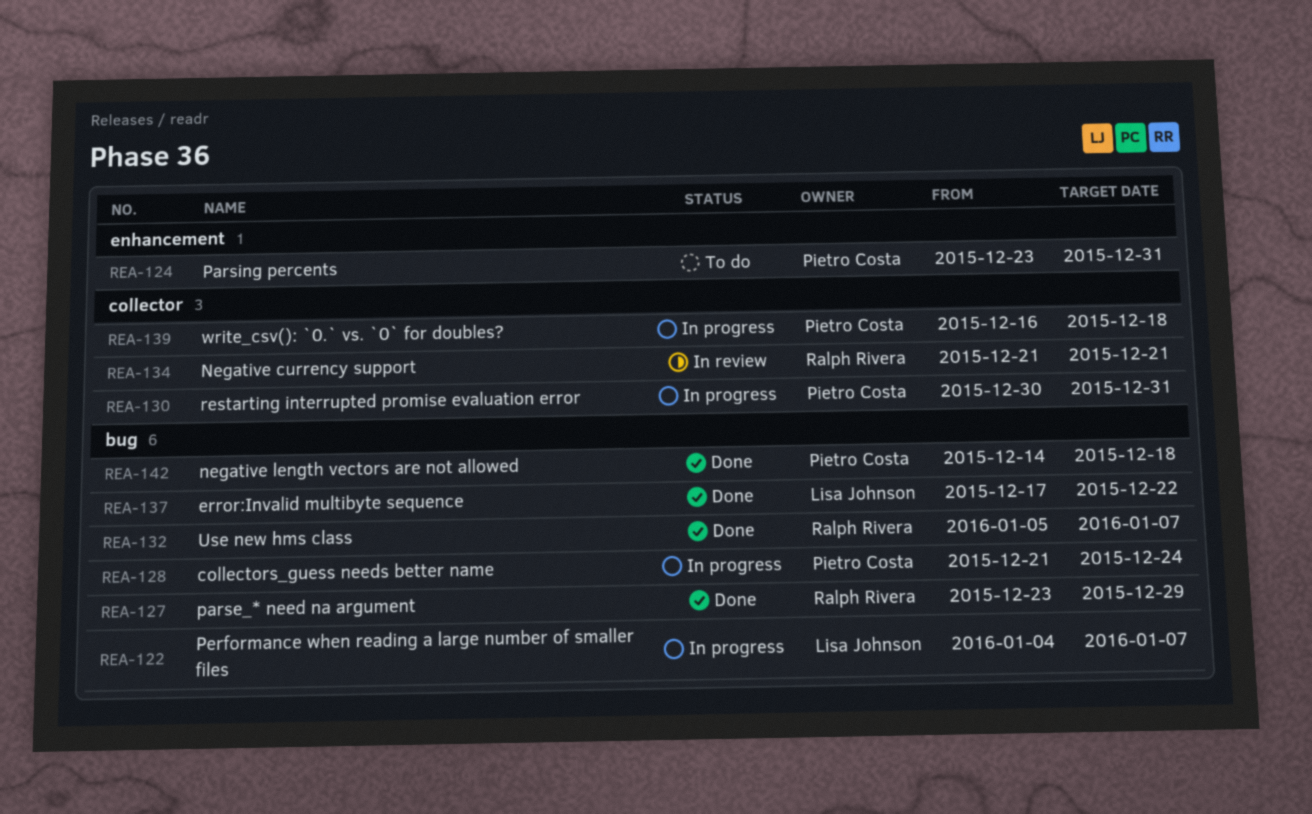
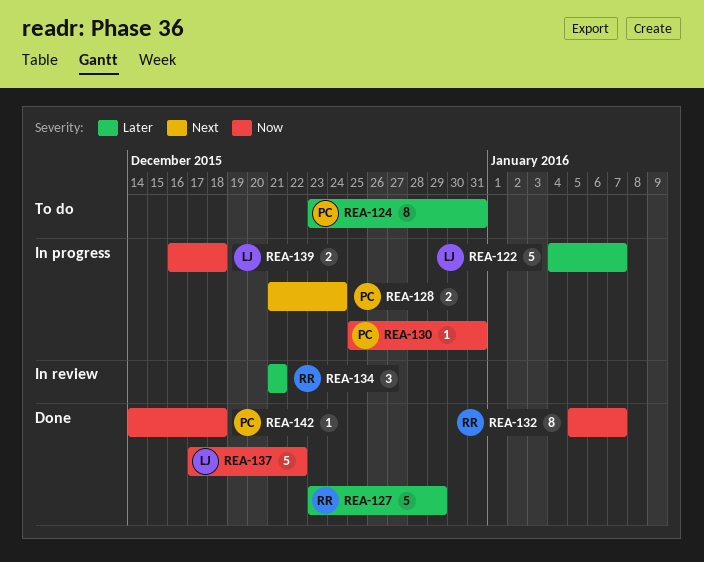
REA-130, start: Dec 30 -> Dec 25
REA-139, owner: Pietro Costa -> Lisa Johnson

